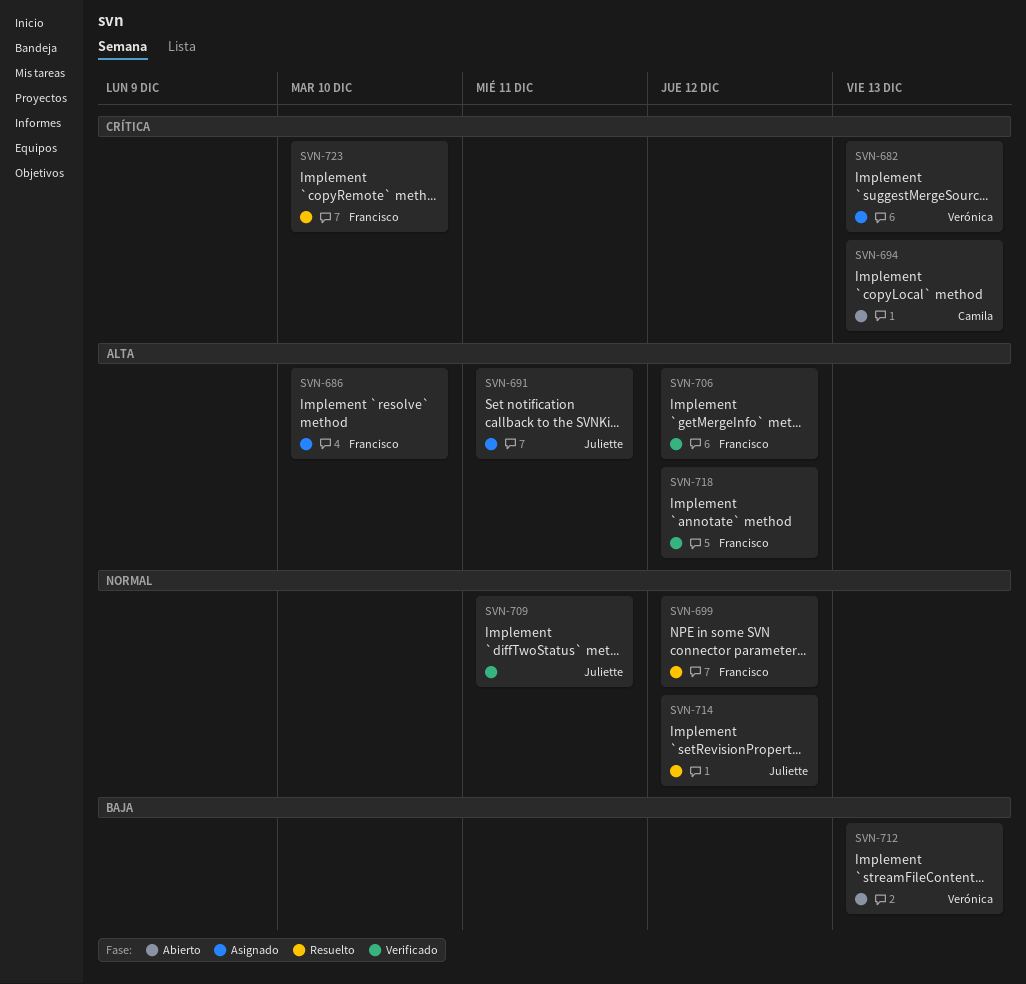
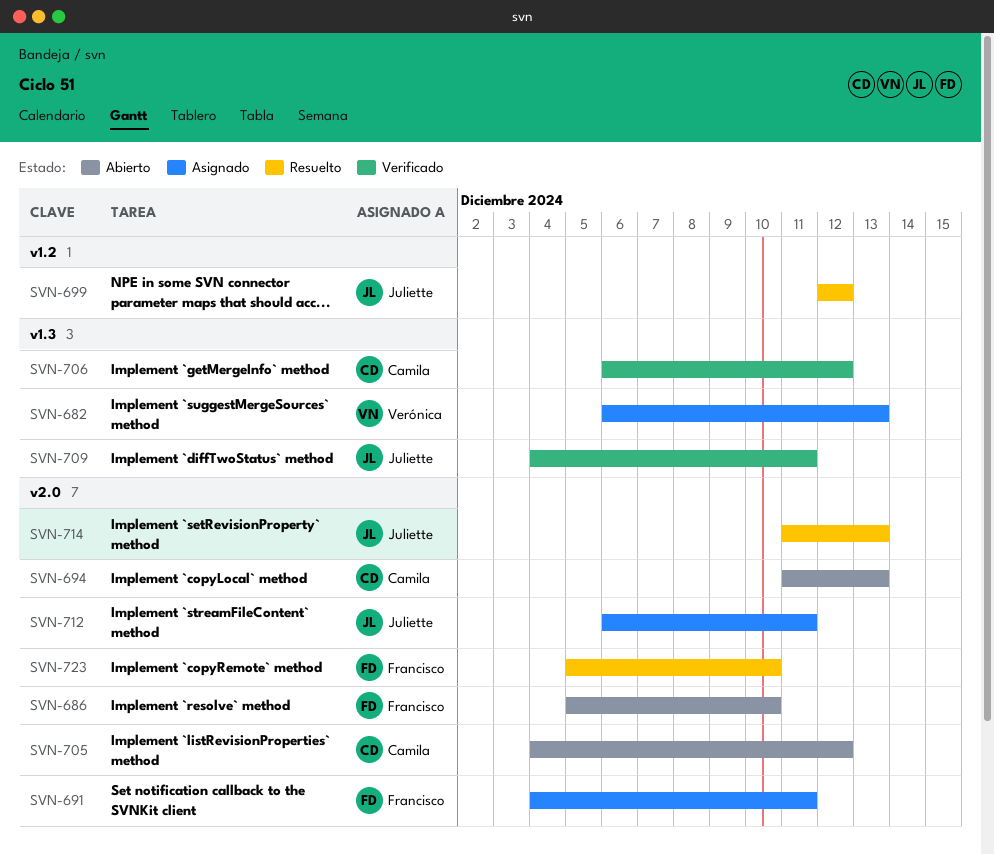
SVN-686, status: Asignado -> Abierto
SVN-691, owner: Juliette -> Francisco
SVN-699, owner: Francisco -> Juliette
SVN-705: none -> present
SVN-706, owner: Francisco -> Camila
SVN-712, status: Abierto -> Asignado
SVN-712, owner: Verónica -> Juliette
SVN-712, due: Dec 13 -> Dec 11
SVN-714, due: Dec 12 -> Dec 13
SVN-718: present -> none

